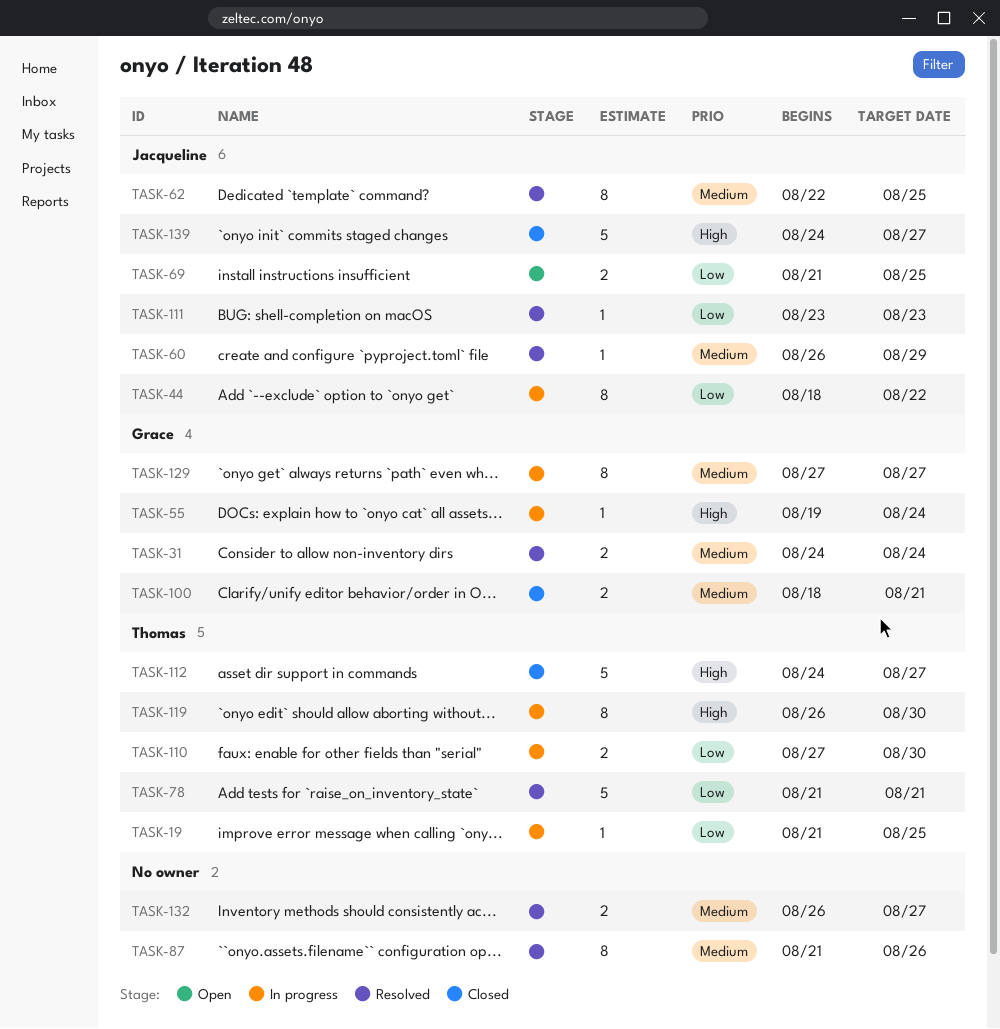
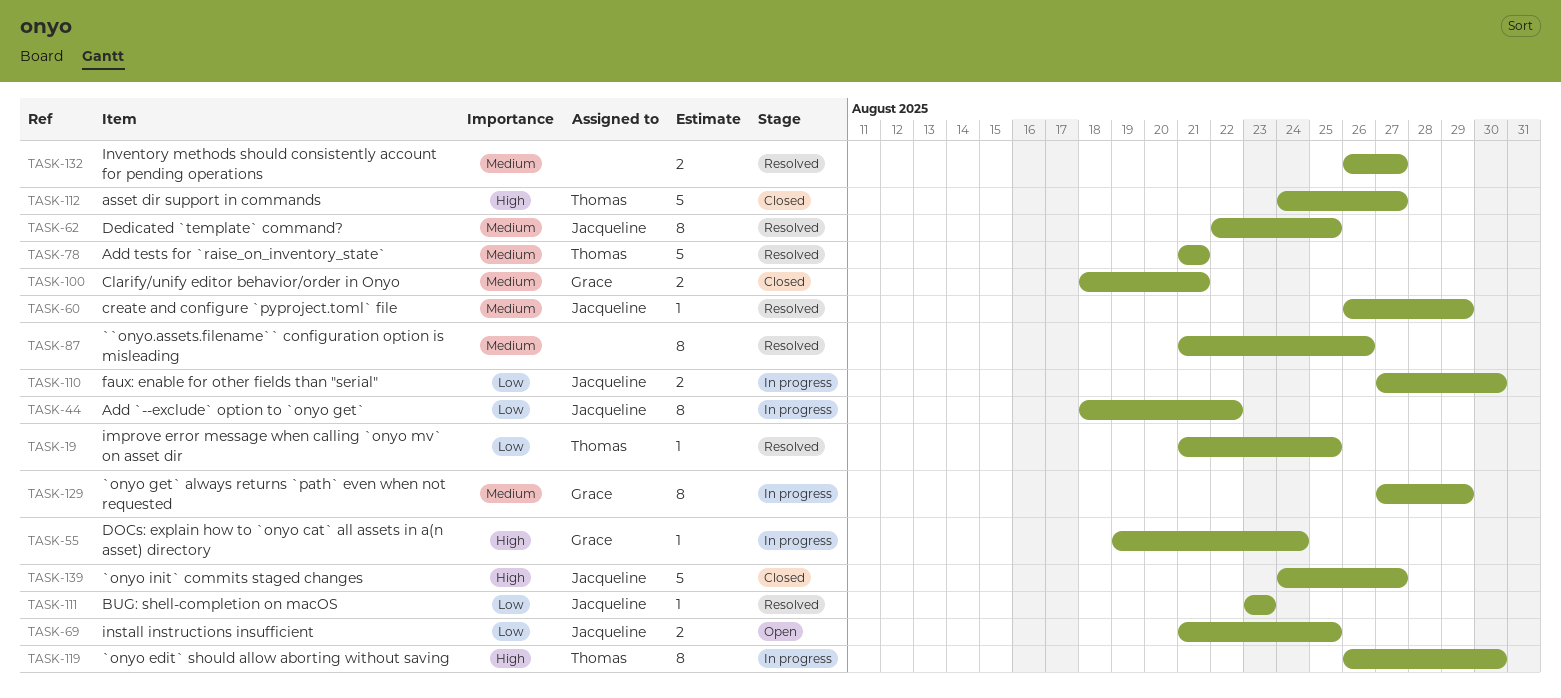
TASK-19, status: In progress -> Resolved
TASK-31: present -> none
TASK-78, priority: Low -> Medium
TASK-110, owner: Thomas -> Jacqueline
TASK-129, due: Aug 27 -> Aug 29

